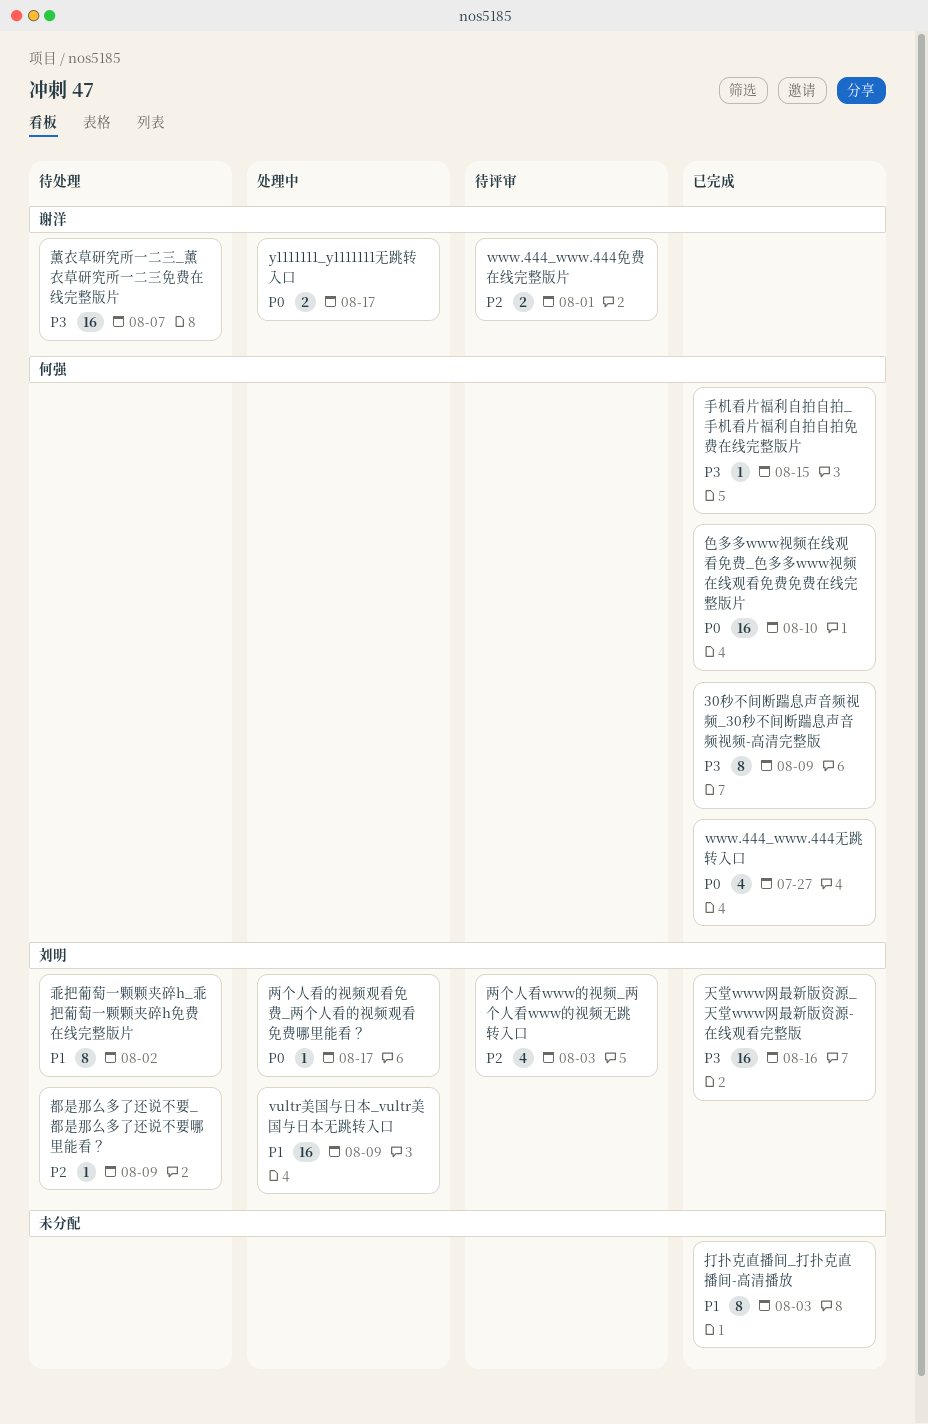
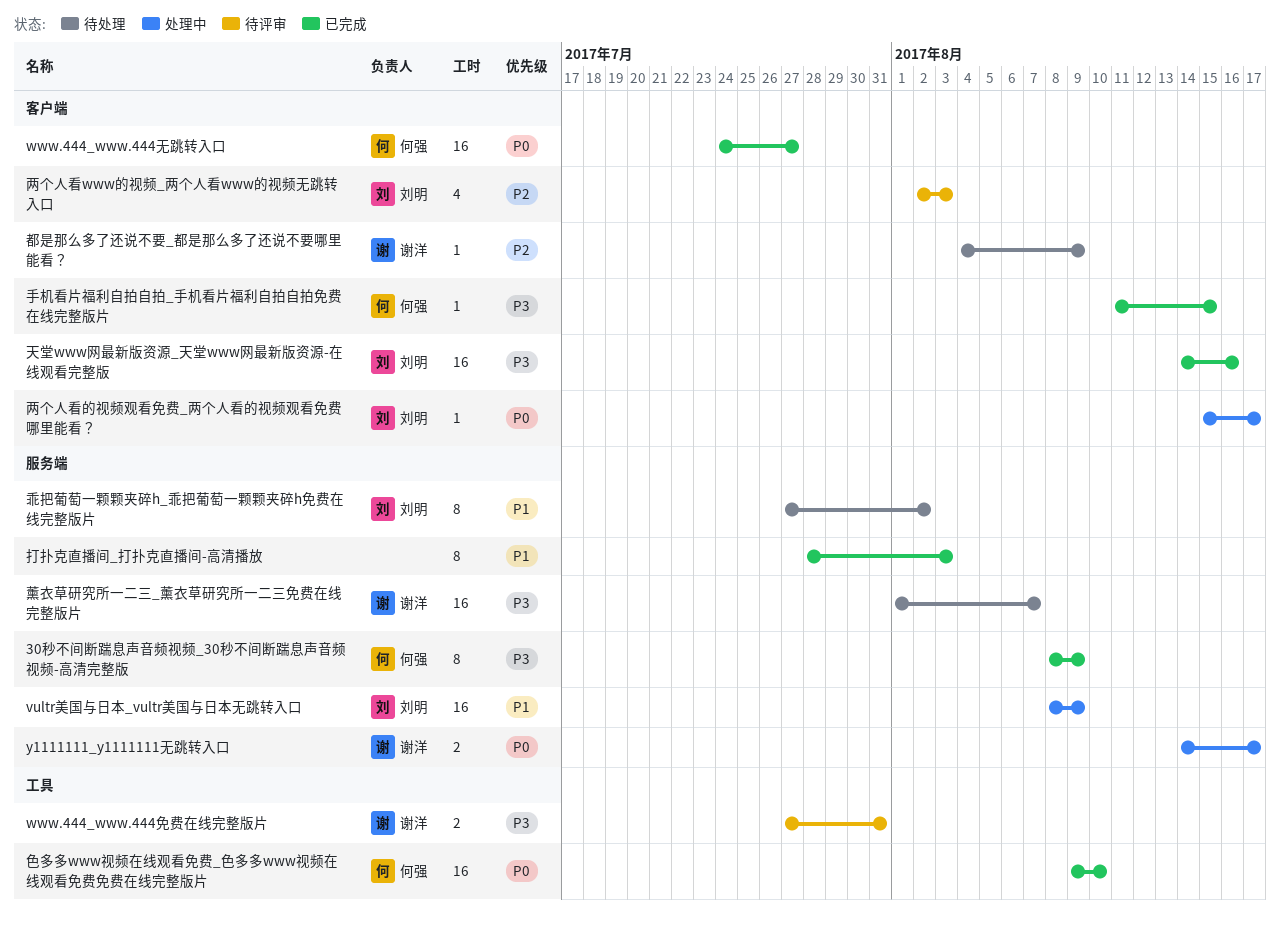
www.444_www.444免费在线完整版片, priority: P2 -> P3
www.444_www.444免费在线完整版片, due: Aug 1 -> Jul 31
www.444_www.444无跳转入口, estimate: 4 -> 16
都是那么多了还说不要_都是那么多了还说不要哪里能看？, owner: 刘明 -> 谢洋

